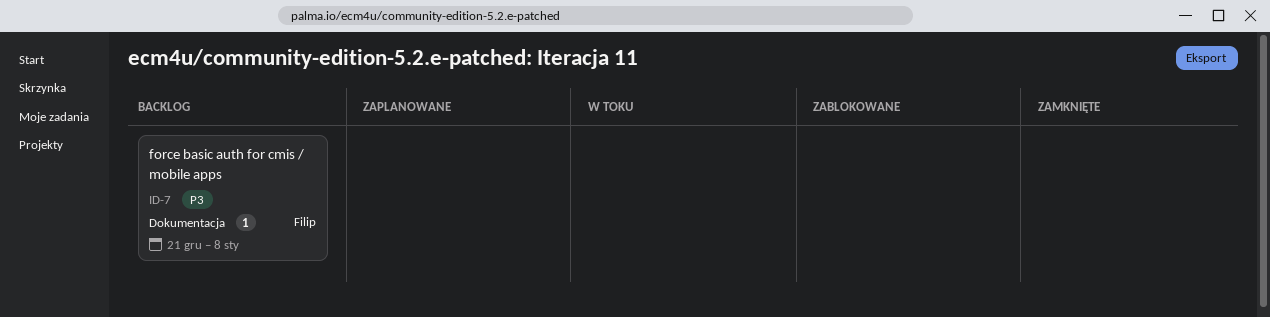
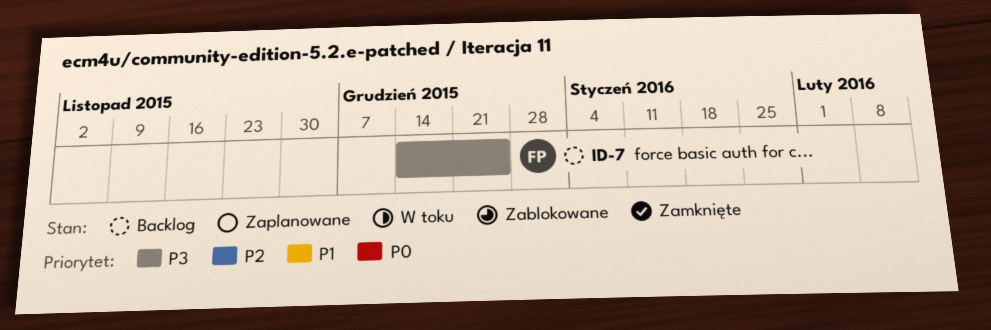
ID-7, start: Dec 21 -> Dec 14
ID-7, due: Jan 8 -> Dec 25

